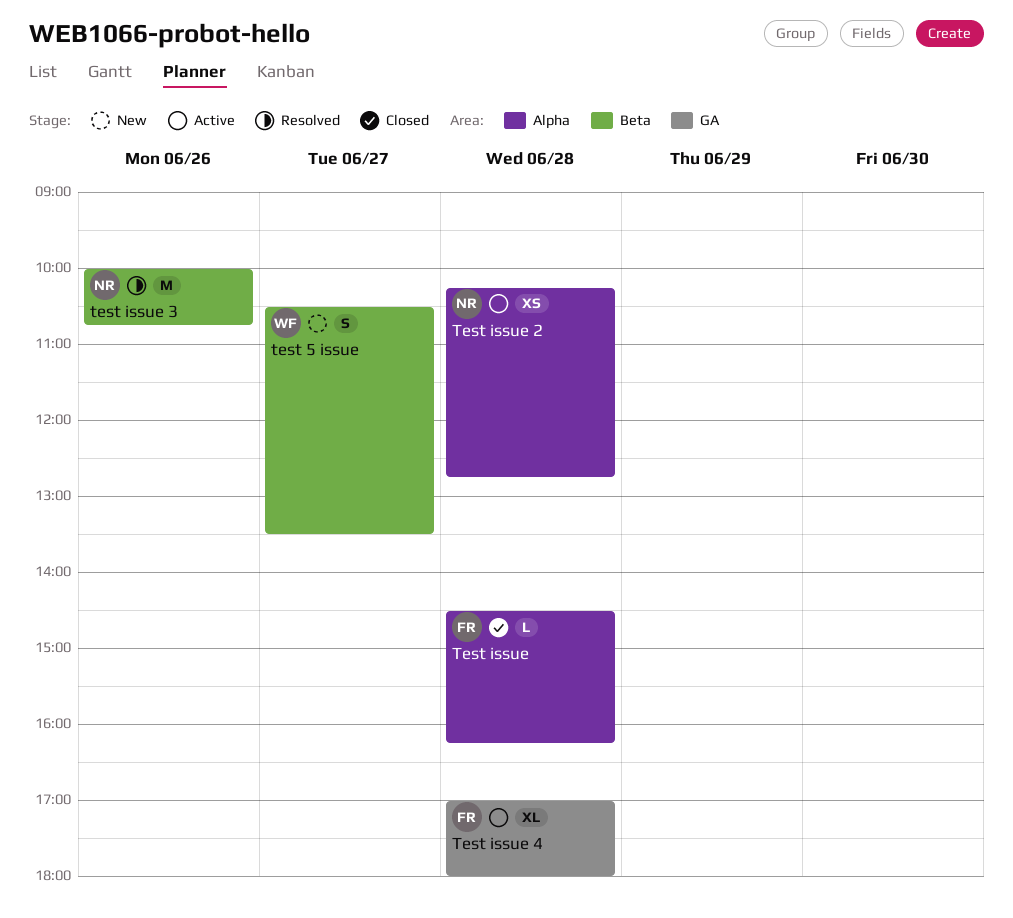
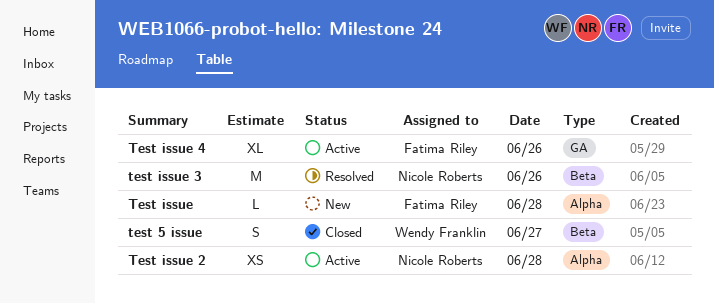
test 5 issue, status: New -> Closed
Test issue, status: Closed -> New
Test issue 4, day: Jun 28 -> Jun 26

